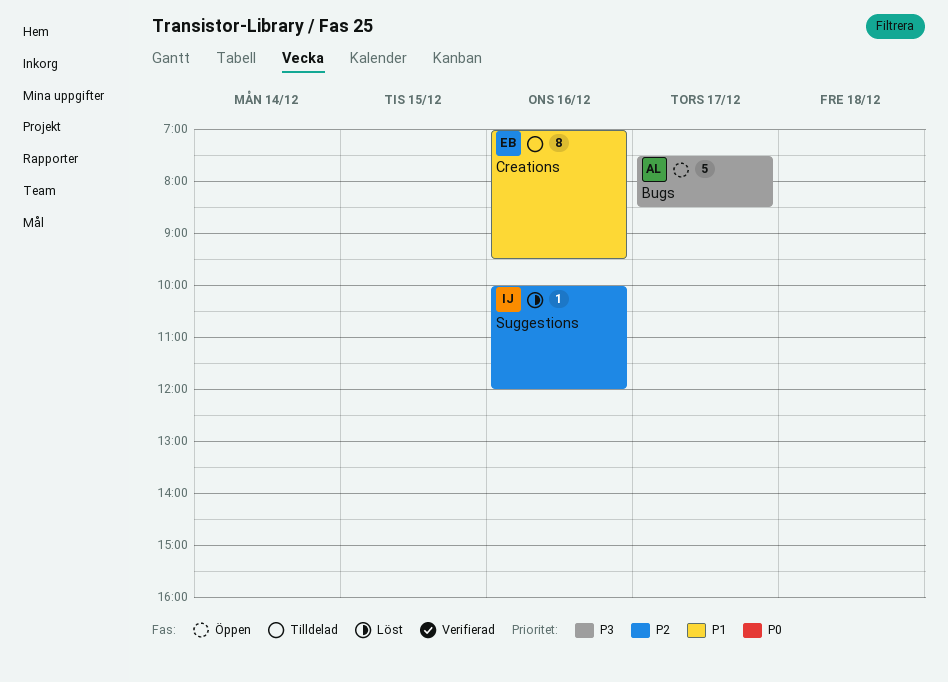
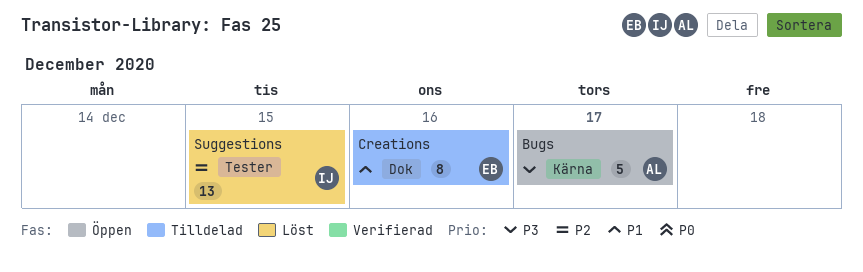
Suggestions, estimate: 1 -> 13
Suggestions, day: Dec 16 -> Dec 15

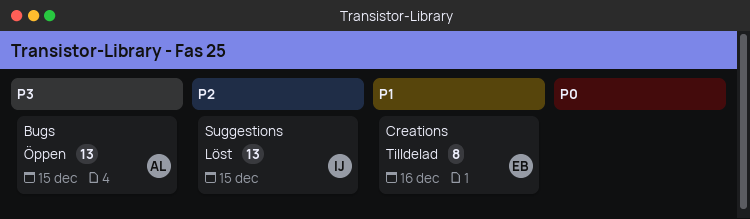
Bugs, estimate: 5 -> 13
Bugs, day: Dec 17 -> Dec 15

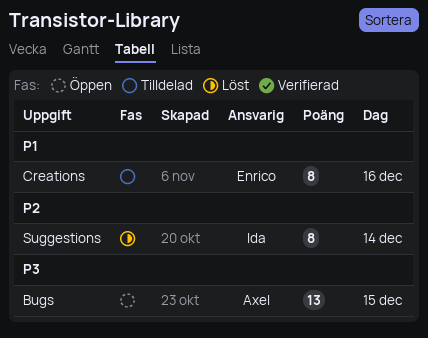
Suggestions, estimate: 13 -> 8
Suggestions, day: Dec 15 -> Dec 14

